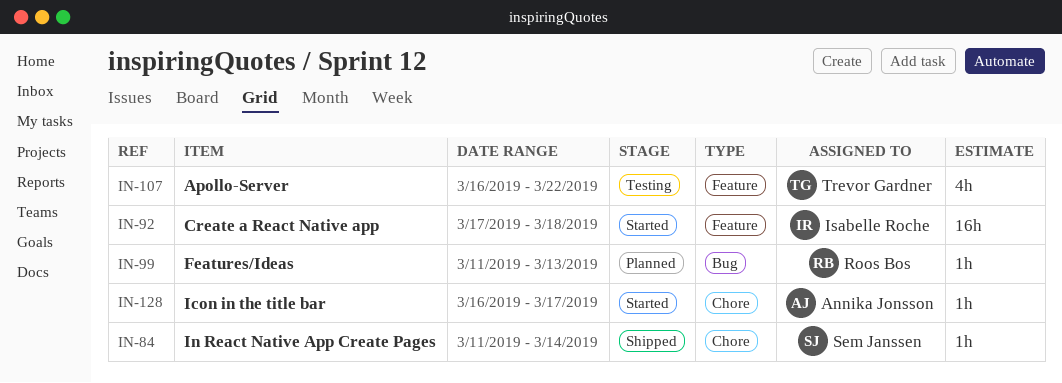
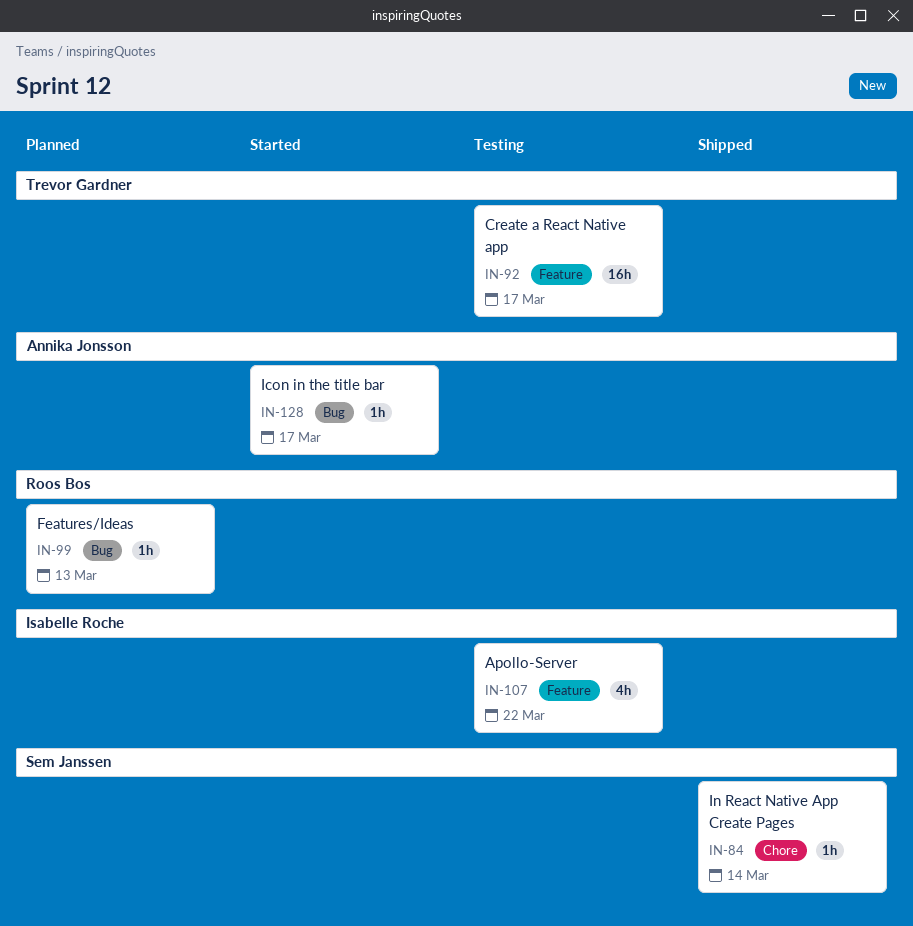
IN-92, status: Started -> Testing
IN-92, owner: Isabelle Roche -> Trevor Gardner
IN-92, due: Mar 18 -> Mar 17
IN-107, owner: Trevor Gardner -> Isabelle Roche
IN-128, label: Chore -> Bug

